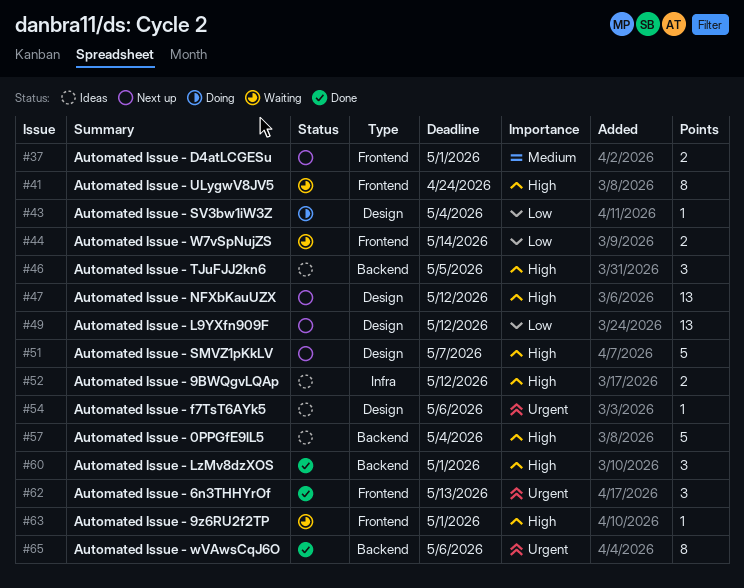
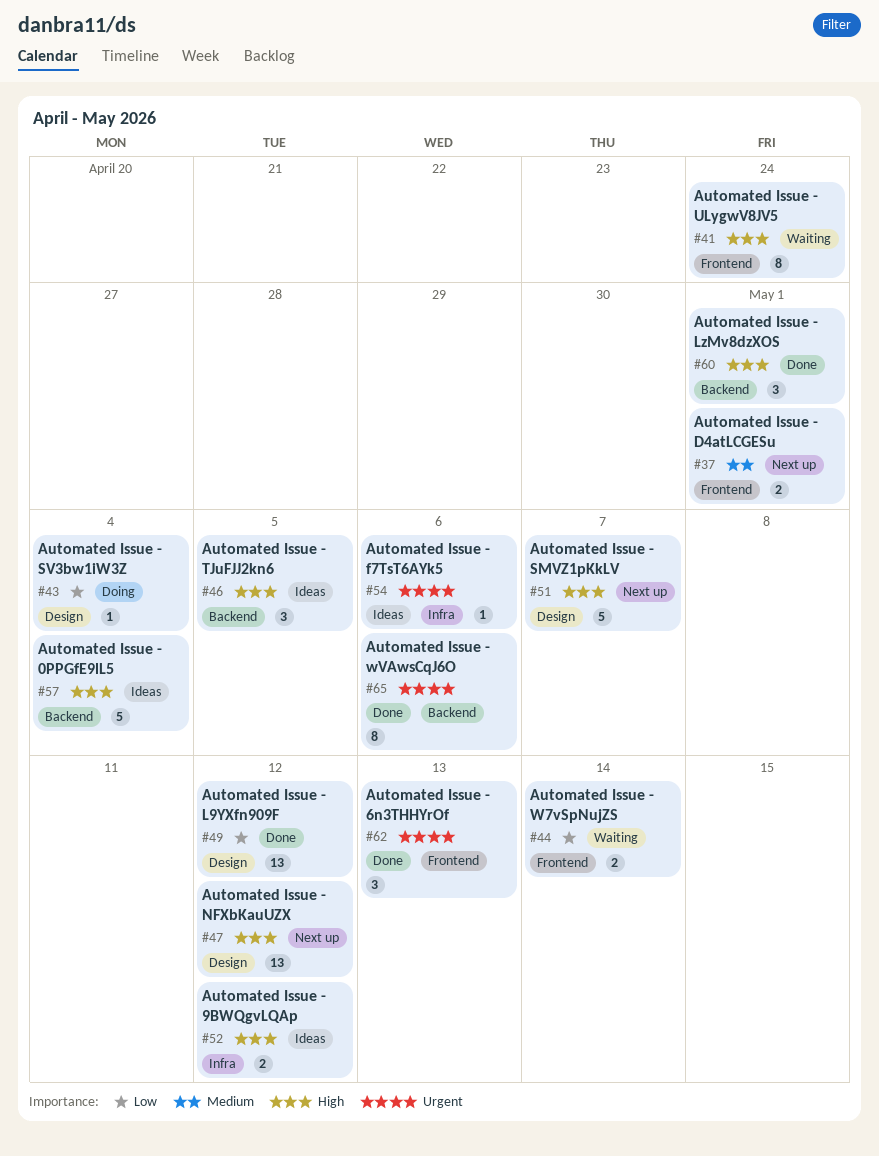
#49, status: Next up -> Done
#54, label: Design -> Infra
#63: present -> none

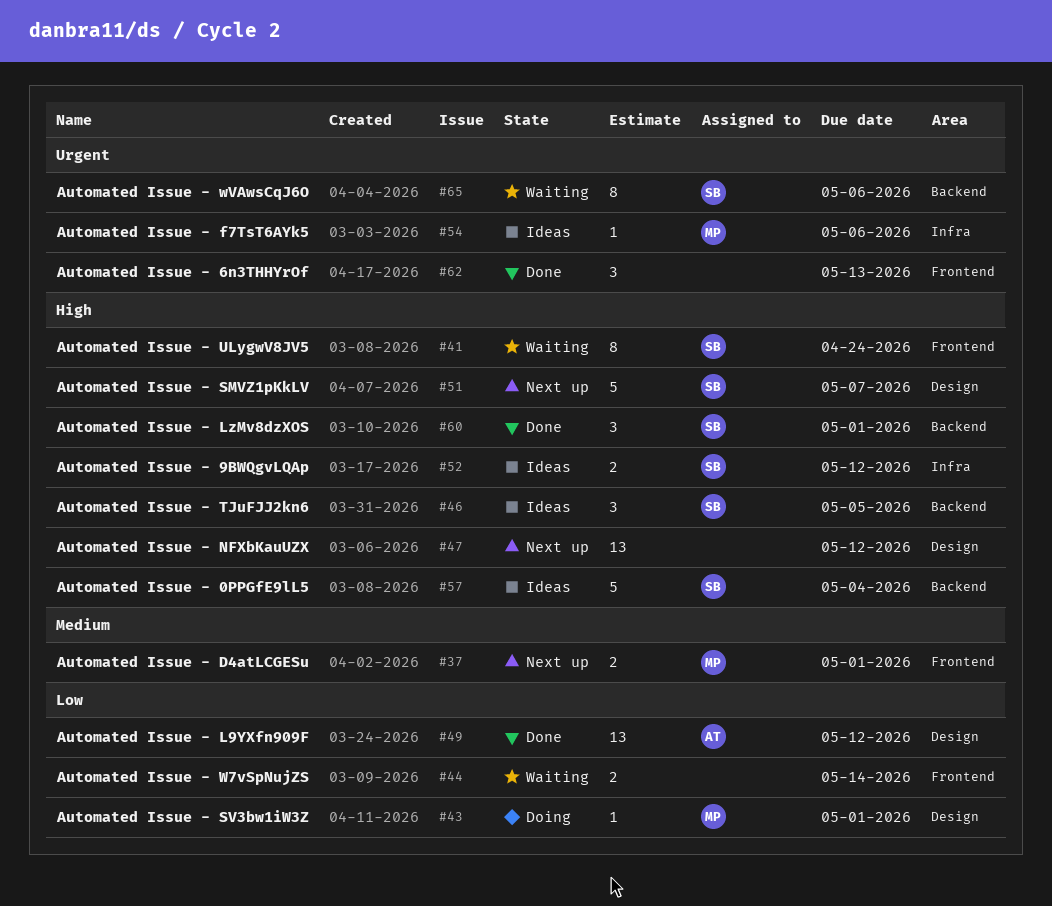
#43, due: May 4 -> May 1
#65, status: Done -> Waiting

